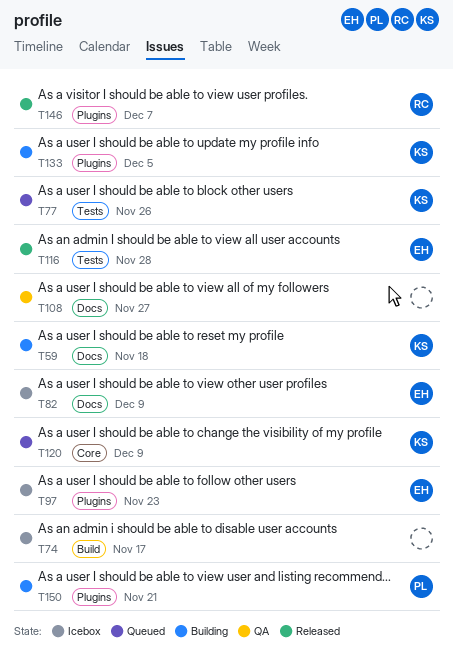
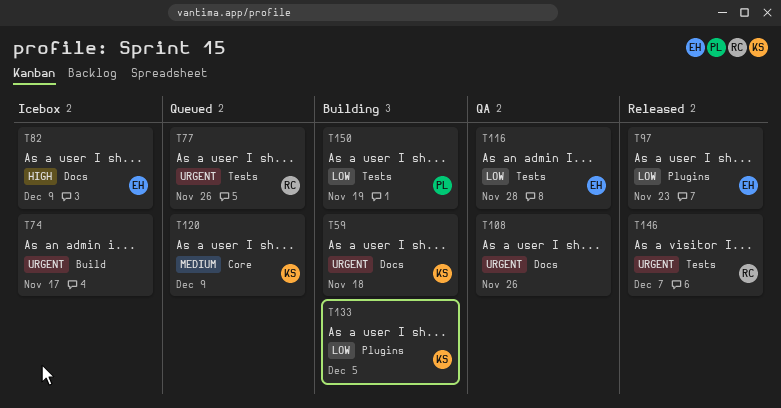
T77, owner: KS -> RC
T97, status: Icebox -> Released
T108, due: Nov 27 -> Nov 26
T116, status: Released -> QA
T146, label: Plugins -> Tests
T150, label: Plugins -> Tests
T150, due: Nov 21 -> Nov 19

